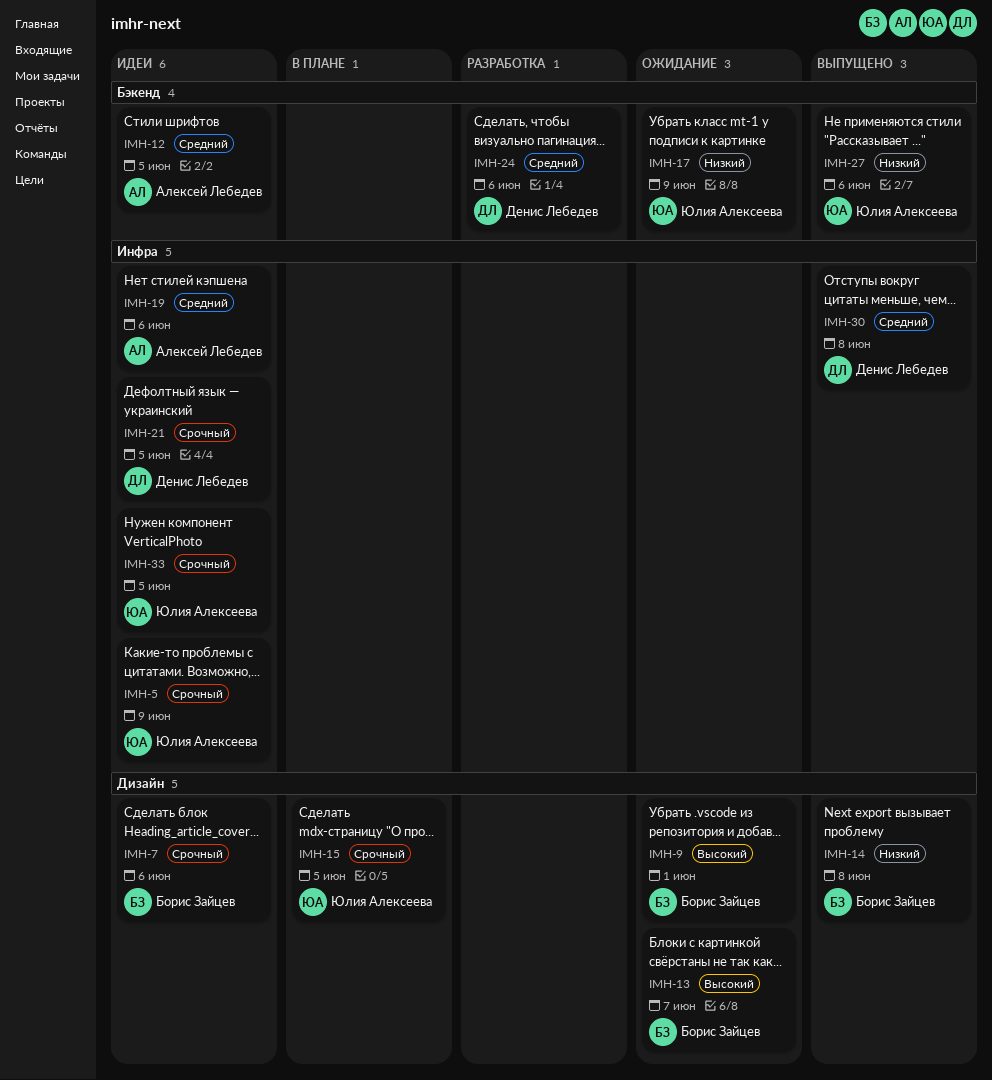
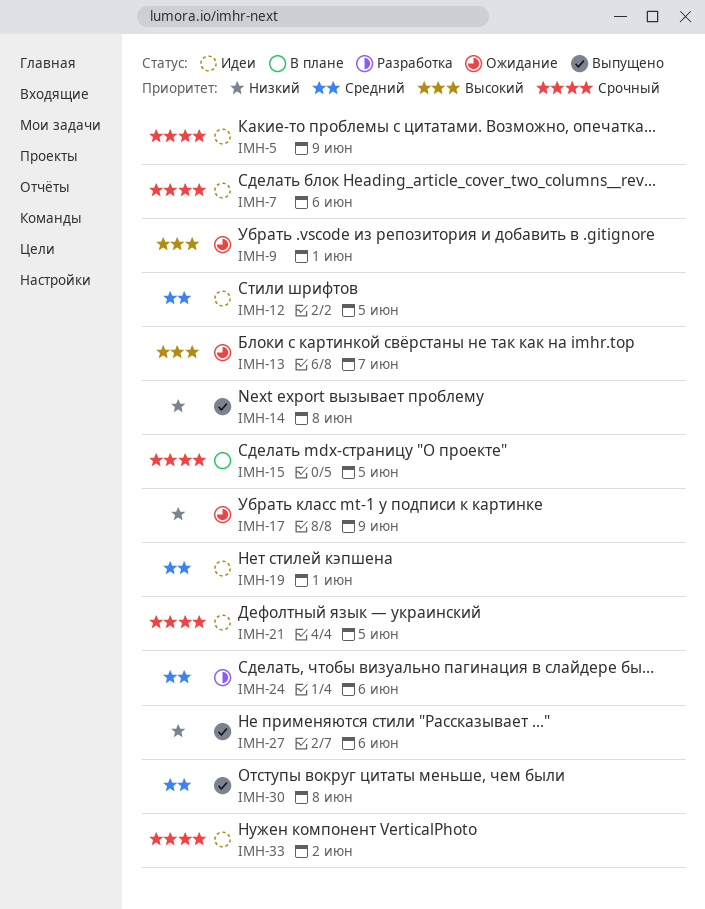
IMH-19, due: Jun 6 -> Jun 1
IMH-33, due: Jun 5 -> Jun 2

